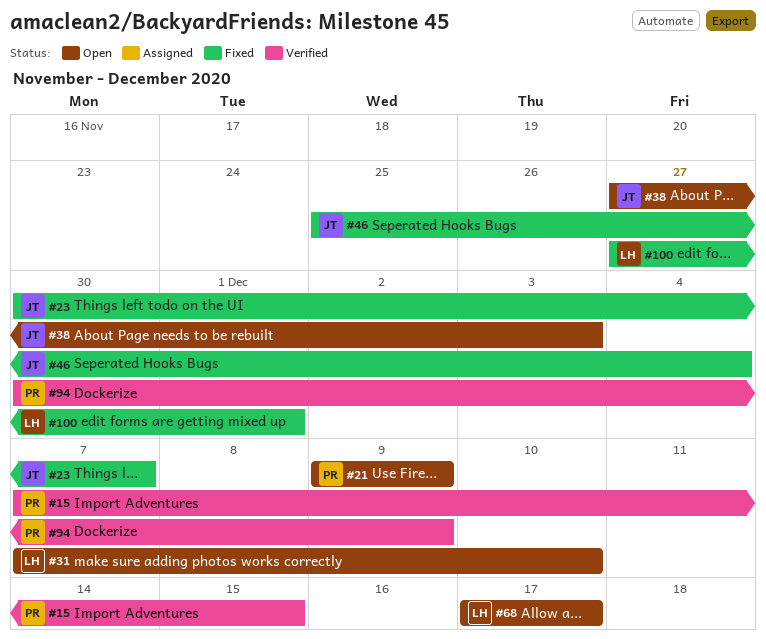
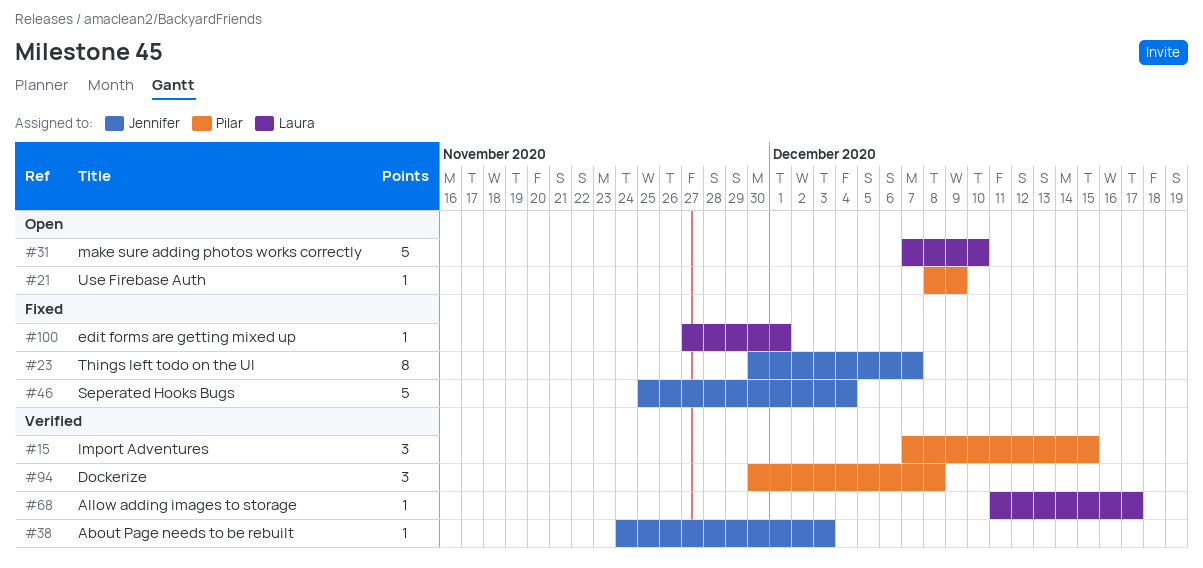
#21, start: Dec 9 -> Dec 8
#38, status: Open -> Verified
#38, start: Nov 27 -> Nov 24
#68, status: Open -> Verified
#68, start: Dec 17 -> Dec 11
#94, due: Dec 9 -> Dec 8

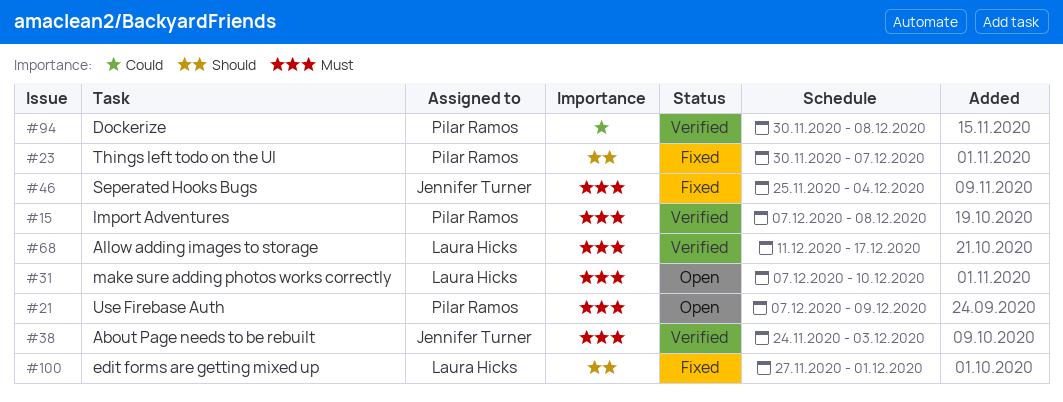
#15, due: Dec 15 -> Dec 8
#21, start: Dec 8 -> Dec 7
#23, owner: Jennifer Turner -> Pilar Ramos

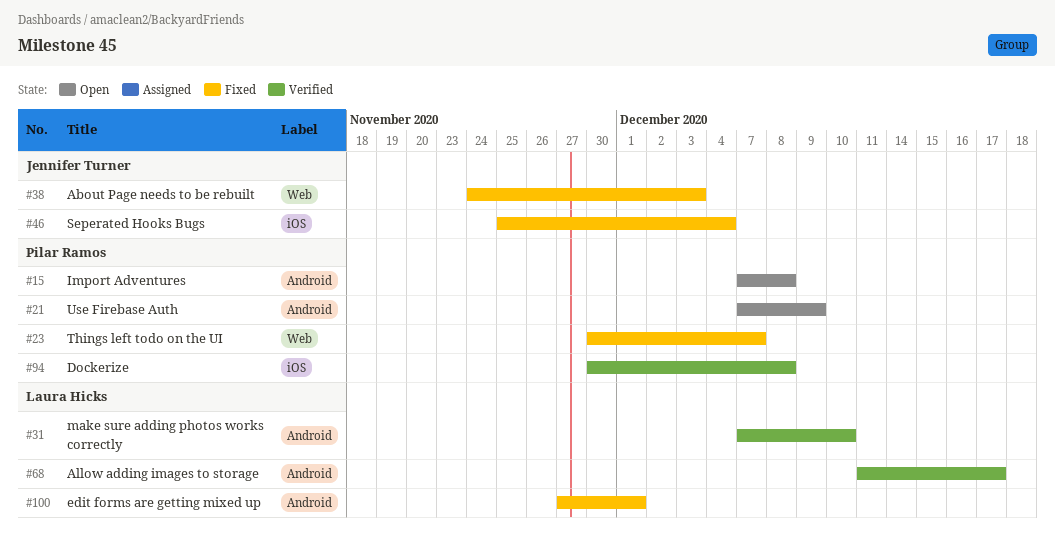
#15, status: Verified -> Open
#31, status: Open -> Verified
#38, status: Verified -> Fixed

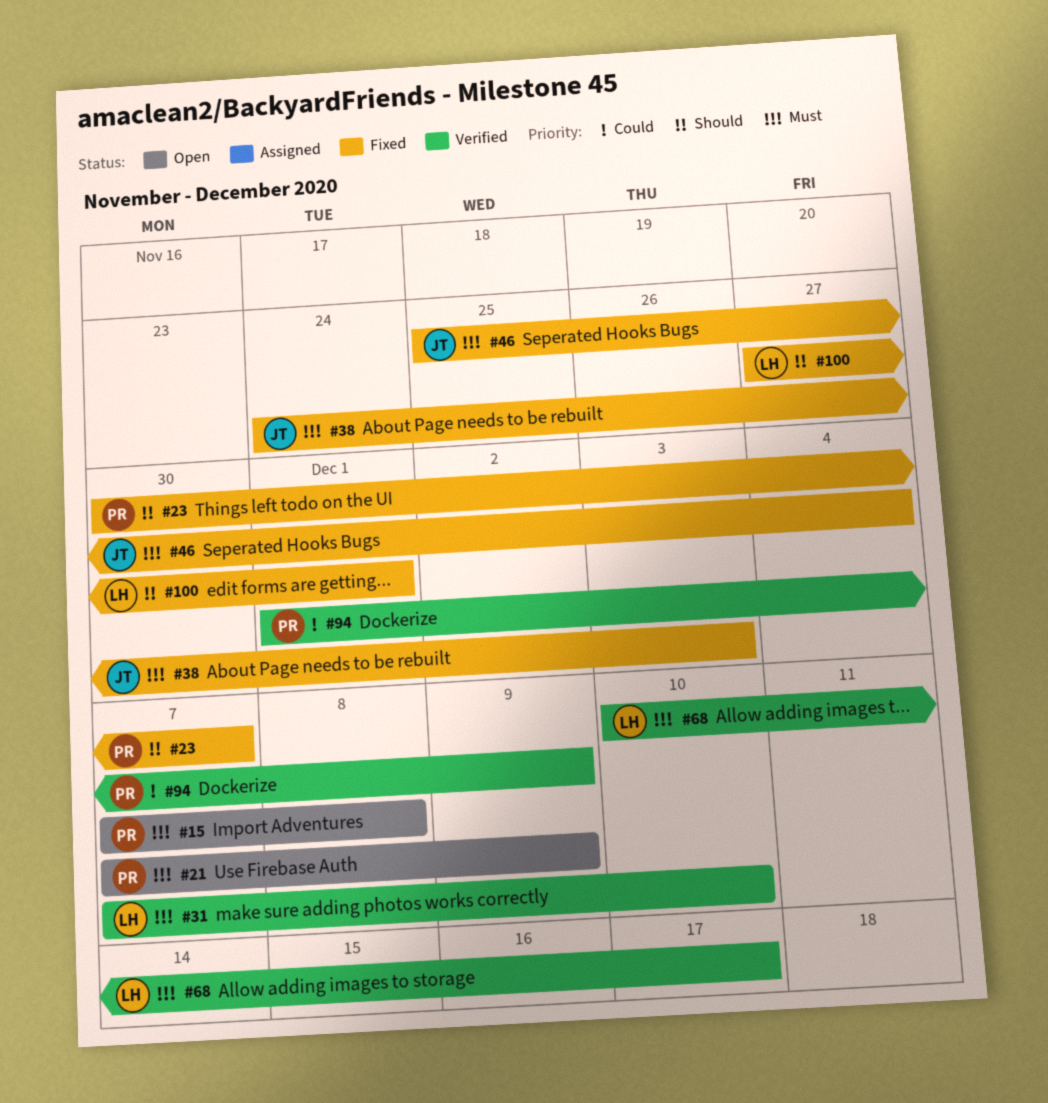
#68, start: Dec 11 -> Dec 10
#94, start: Nov 30 -> Dec 1
#94, due: Dec 8 -> Dec 9

